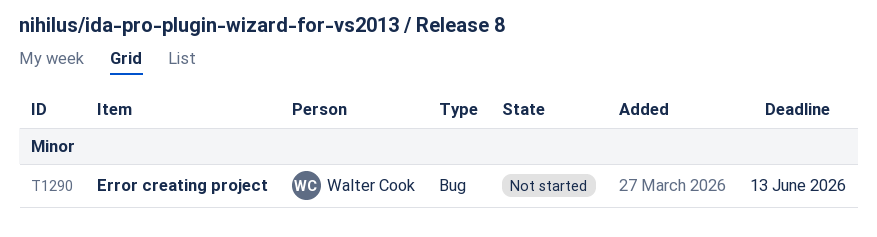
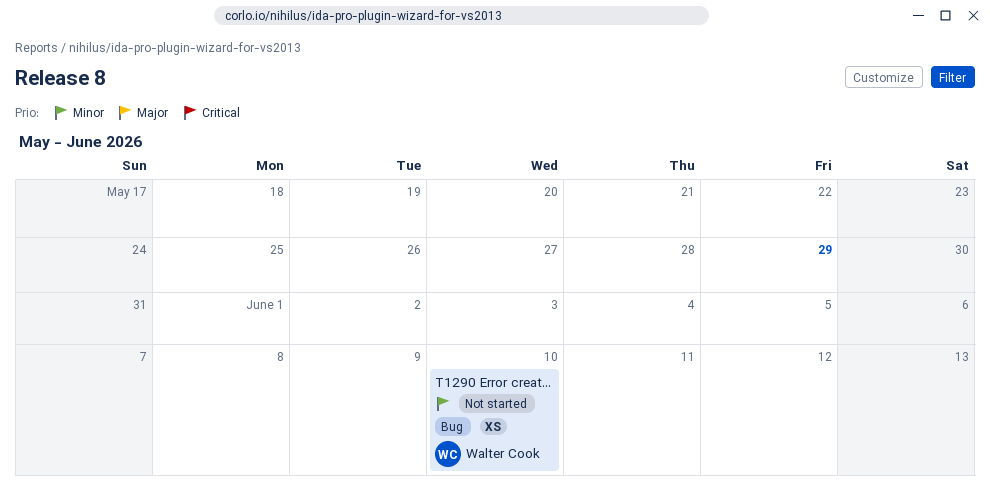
T1290, due: Jun 13 -> Jun 10

